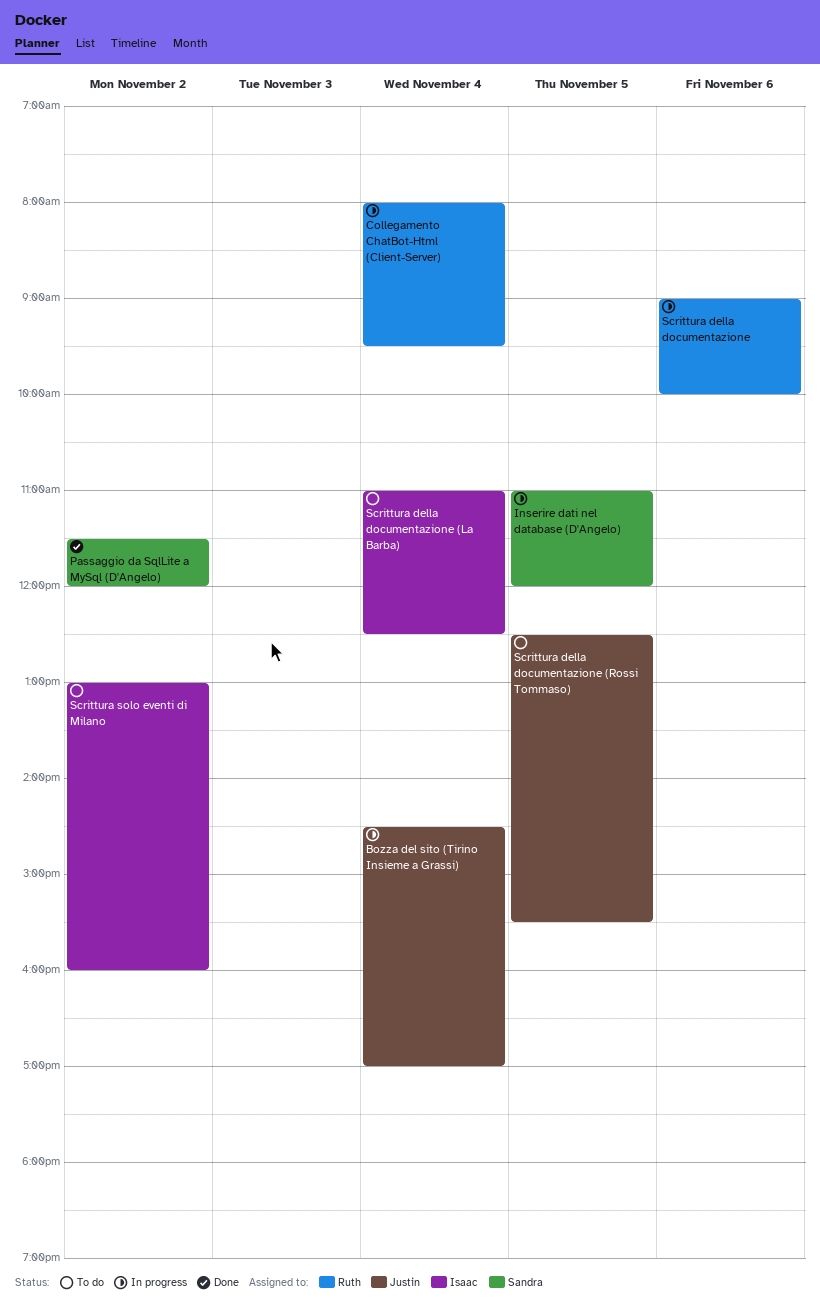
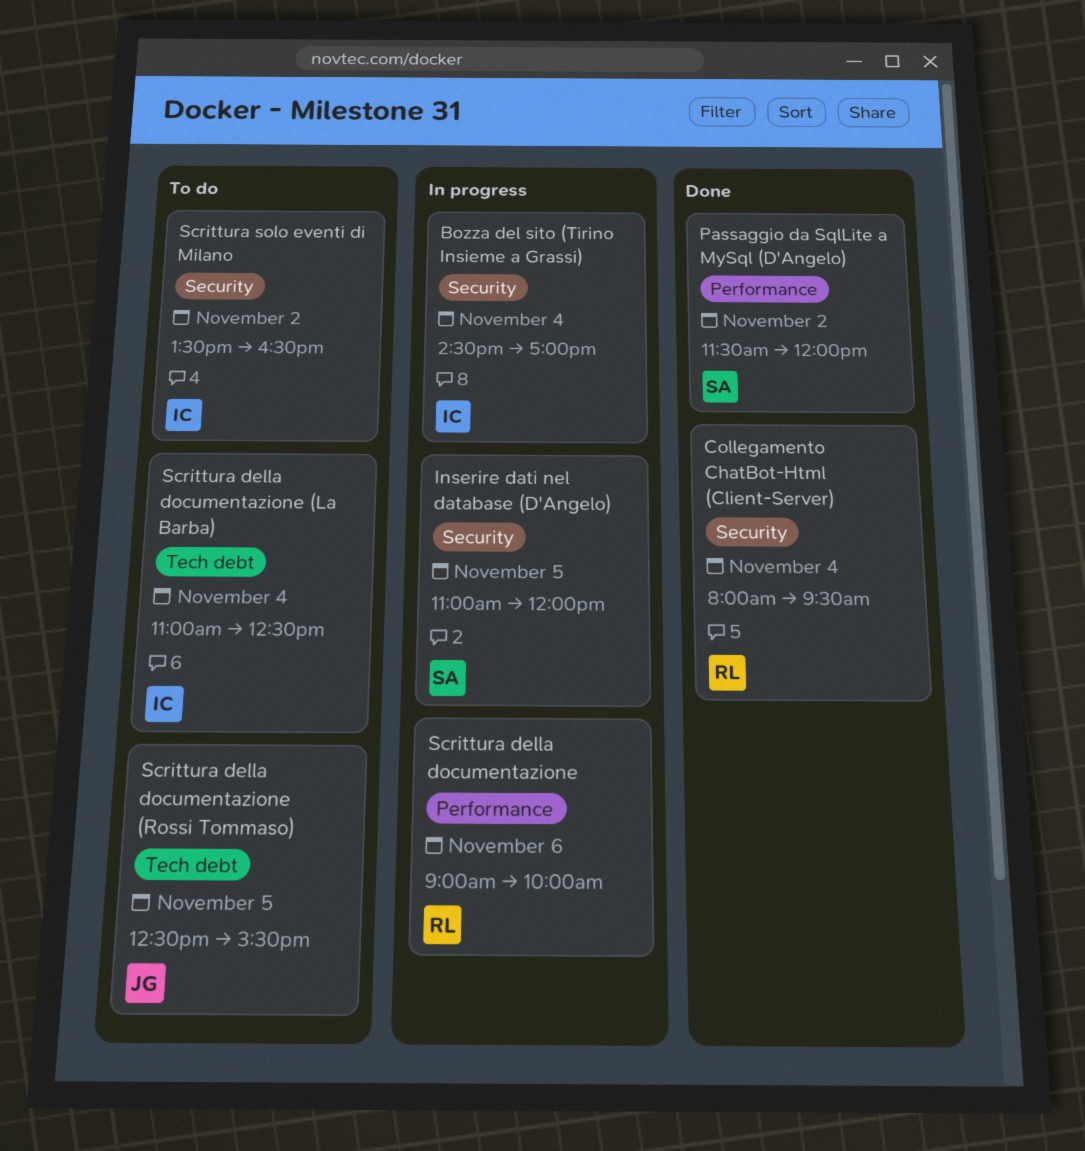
Bozza del sito (Tirino Insieme a Grassi), owner: Justin -> Isaac
Collegamento ChatBot-Html (Client-Server), status: In progress -> Done
Scrittura solo eventi di Milano, begins: 13:00 -> 13:30
Scrittura solo eventi di Milano, ends: 16:00 -> 16:30

